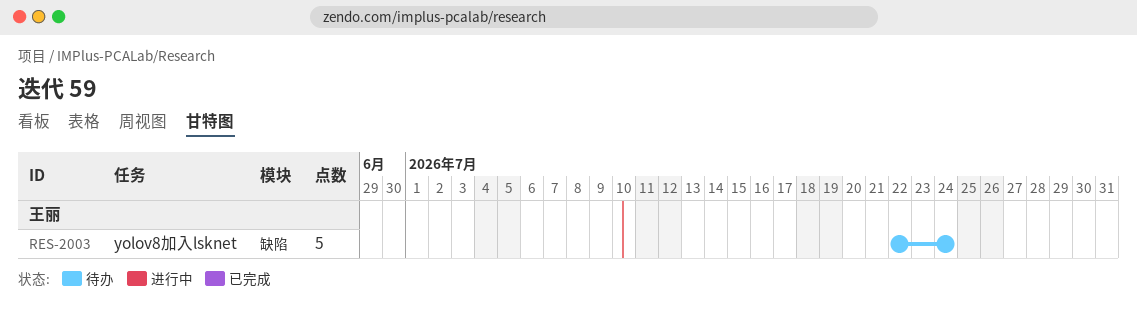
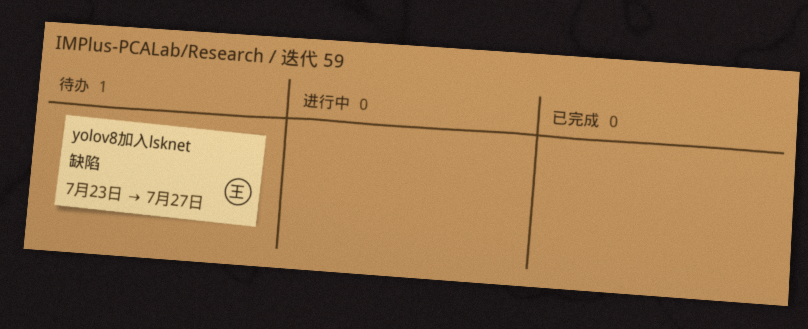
yolov8加入lsknet, start: Jul 22 -> Jul 23
yolov8加入lsknet, due: Jul 24 -> Jul 27

